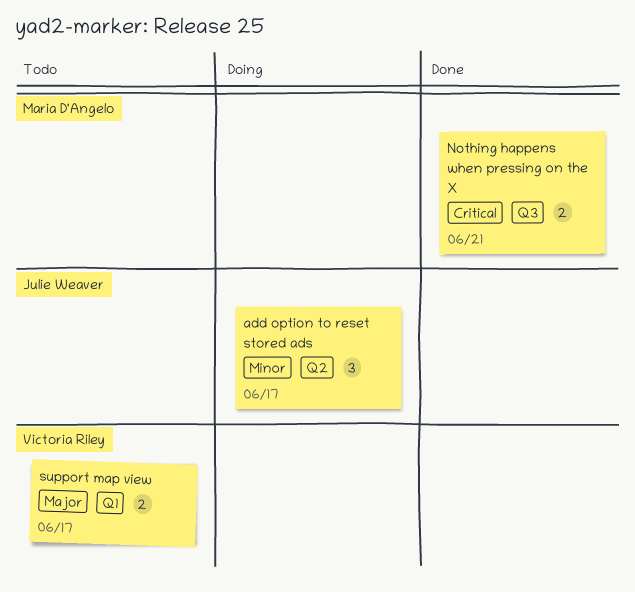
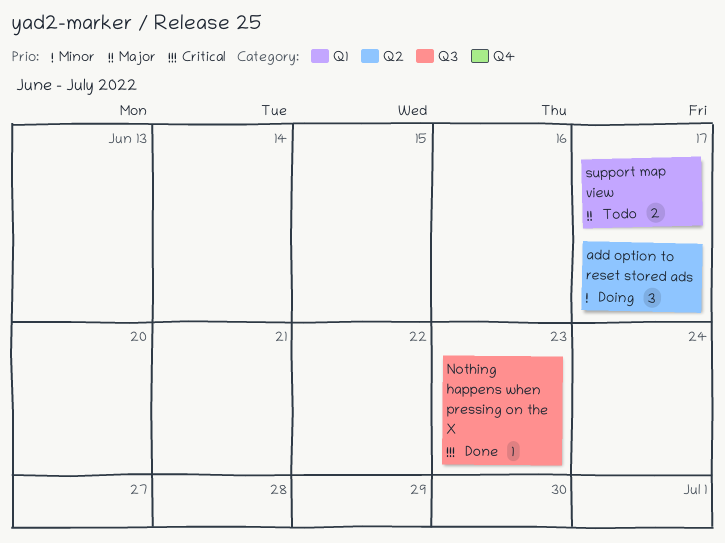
Nothing happens when pressing on the X, estimate: 2 -> 1
Nothing happens when pressing on the X, due: Jun 21 -> Jun 23

